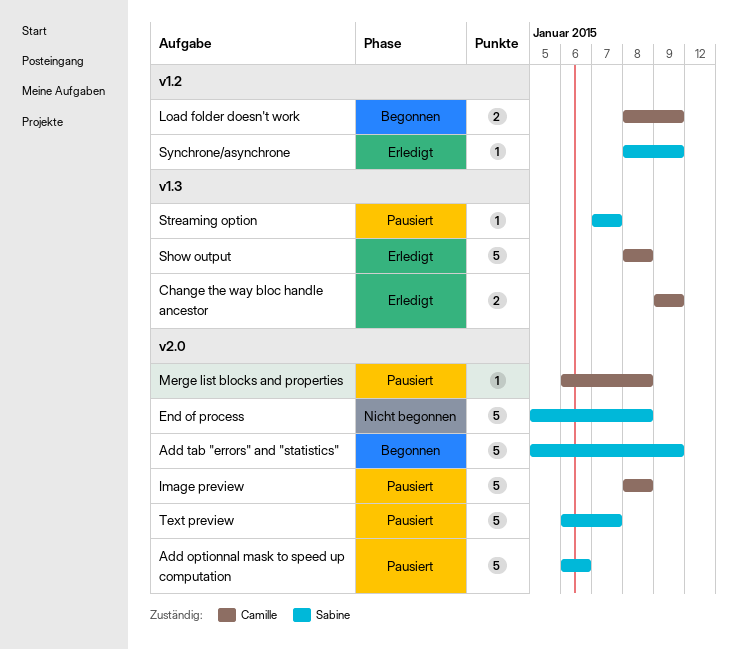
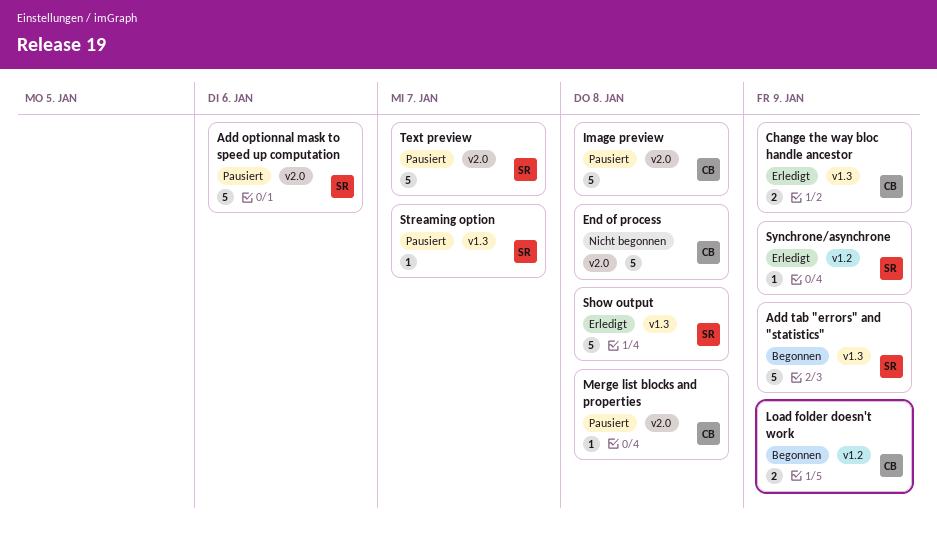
Add tab "errors" and "statistics", label: v2.0 -> v1.3
End of process, owner: Sabine -> Camille
Show output, owner: Camille -> Sabine

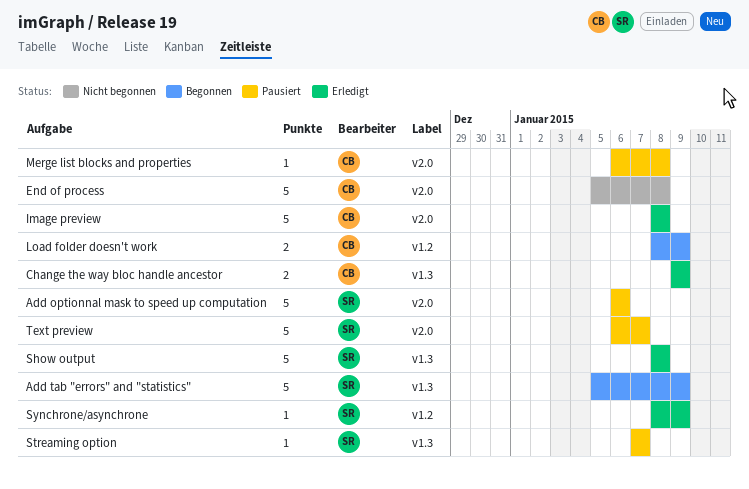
Image preview, status: Pausiert -> Erledigt

